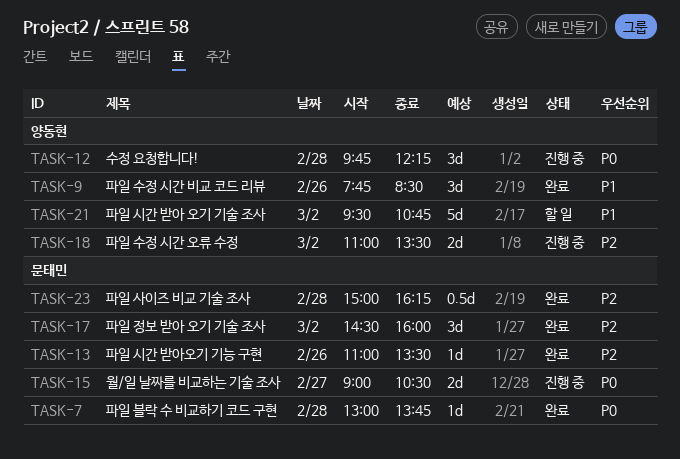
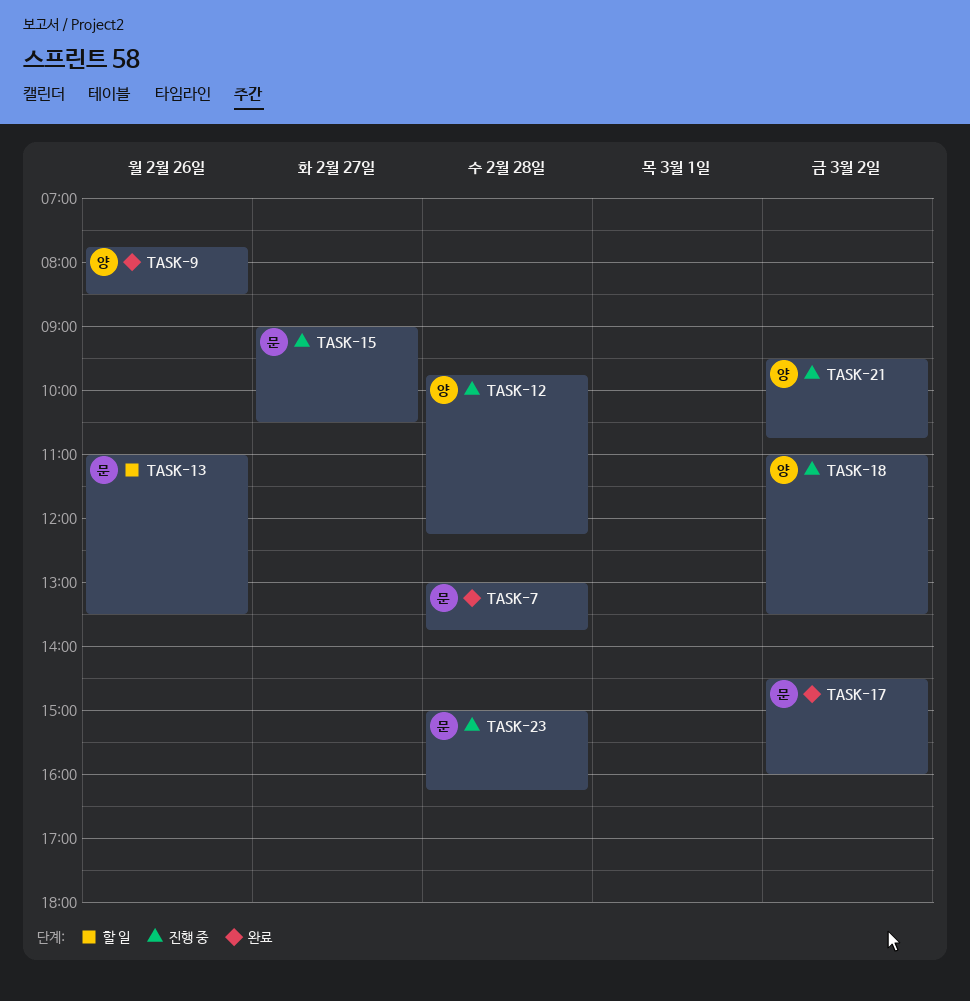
TASK-13, status: 완료 -> 할 일
TASK-21, status: 할 일 -> 진행 중
TASK-23, status: 완료 -> 진행 중

